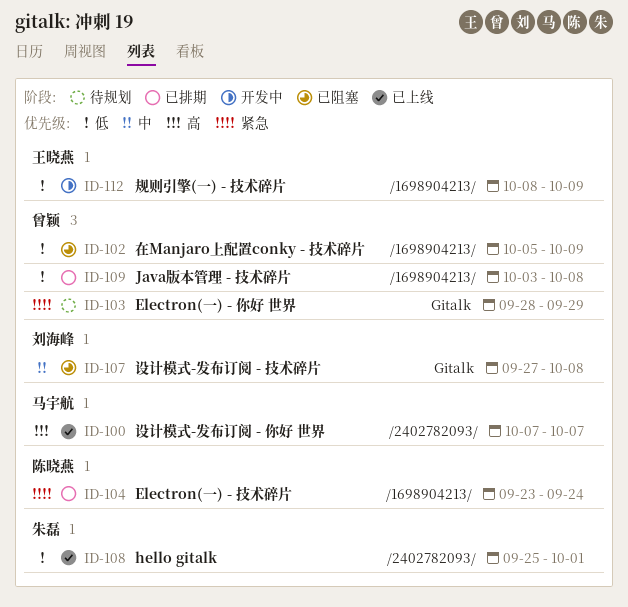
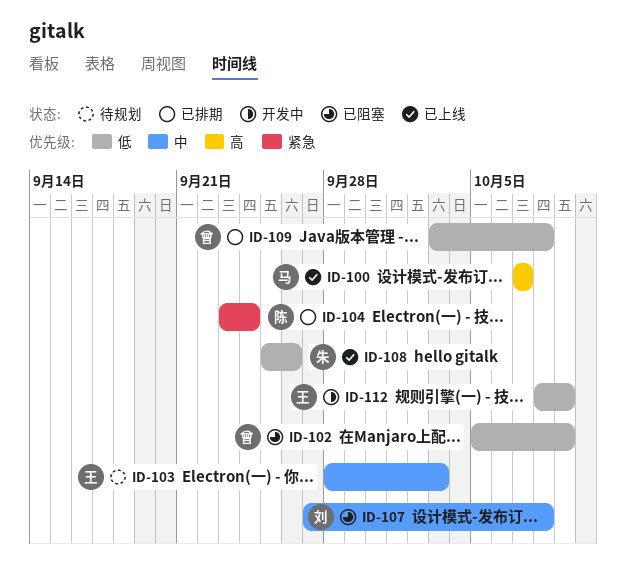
ID-103, owner: 曾颖 -> 王晓燕
ID-103, priority: 紧急 -> 中
ID-103, due: Sep 29 -> Oct 3
ID-108, due: Oct 1 -> Sep 26

